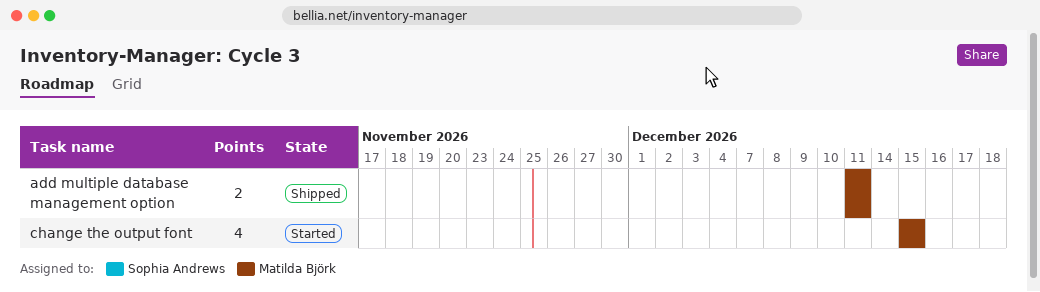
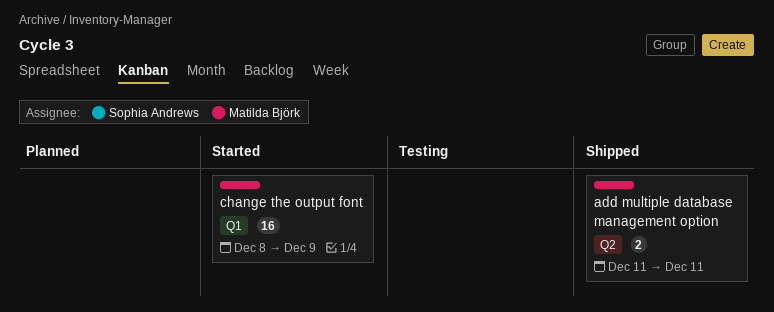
change the output font, estimate: 4 -> 16
change the output font, start: Dec 15 -> Dec 8
change the output font, due: Dec 15 -> Dec 9

